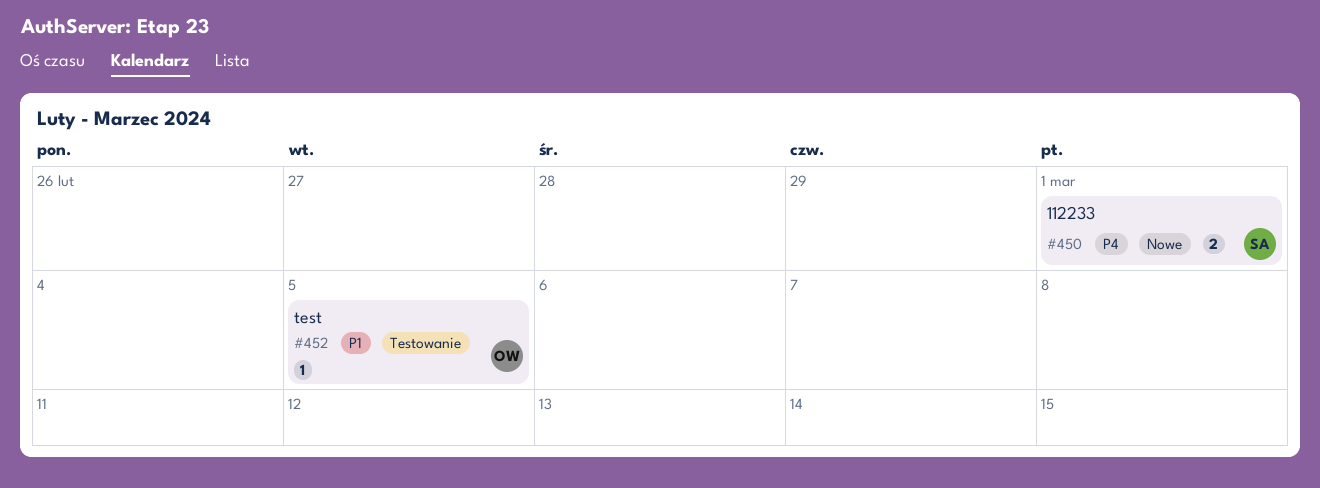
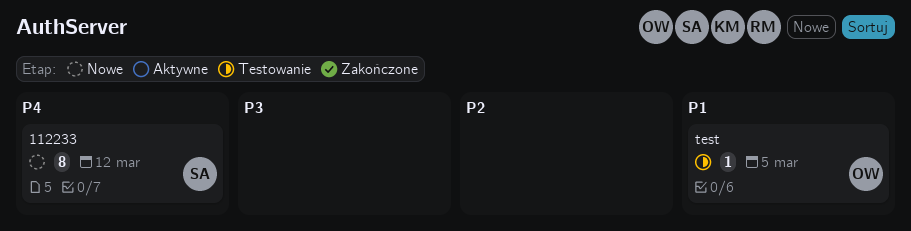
112233, estimate: 2 -> 8
112233, due: Mar 1 -> Mar 12

